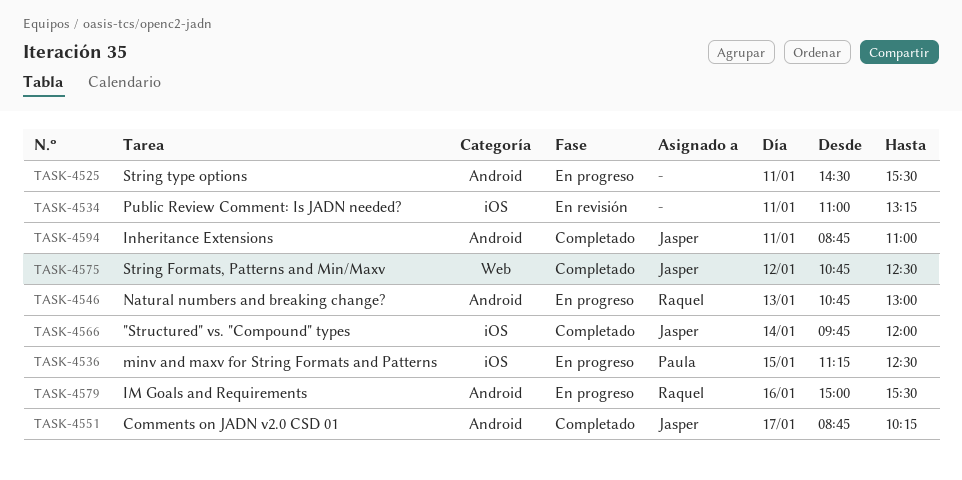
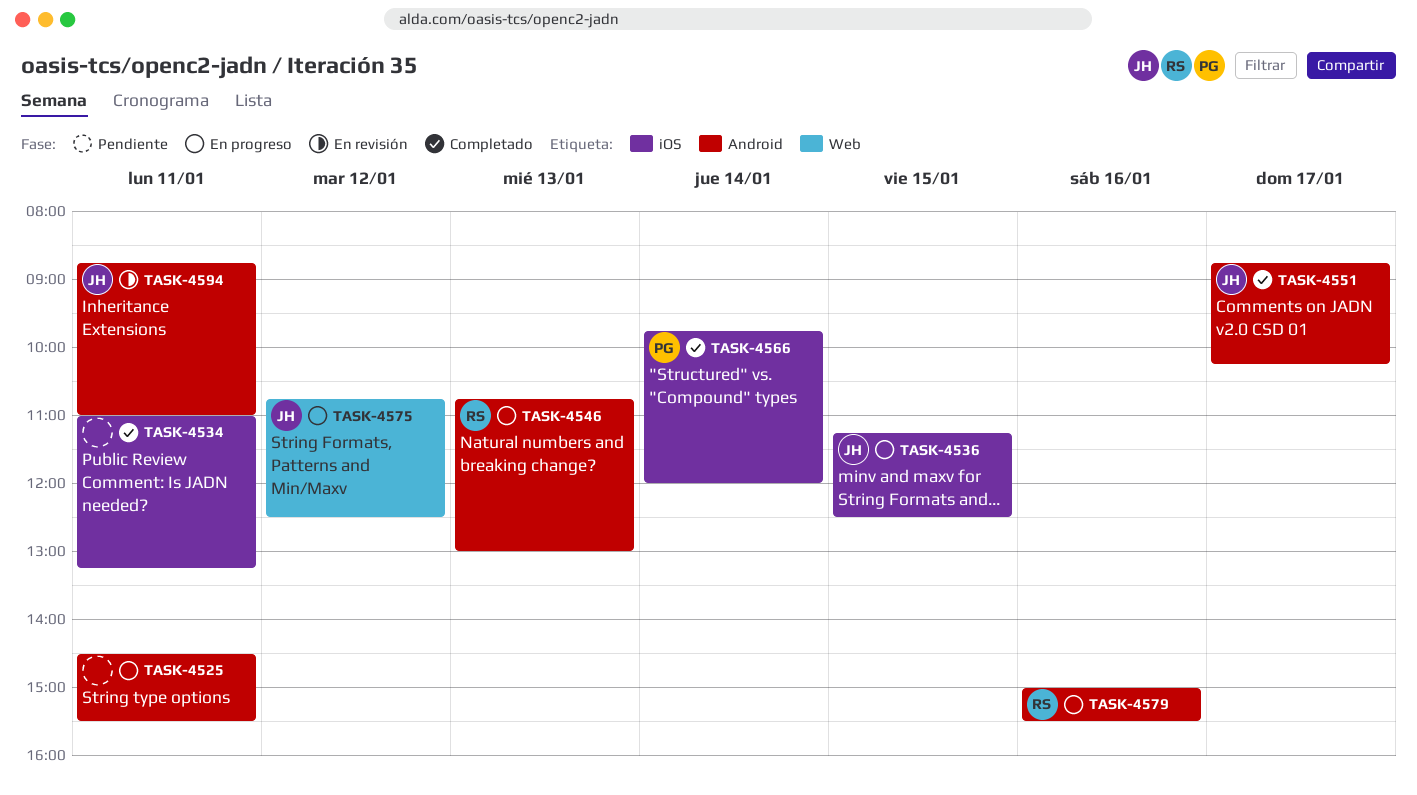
TASK-4534, status: En revisión -> Completado
TASK-4536, owner: Paula -> Jasper
TASK-4566, owner: Jasper -> Paula
TASK-4575, status: Completado -> En progreso
TASK-4594, status: Completado -> En revisión

